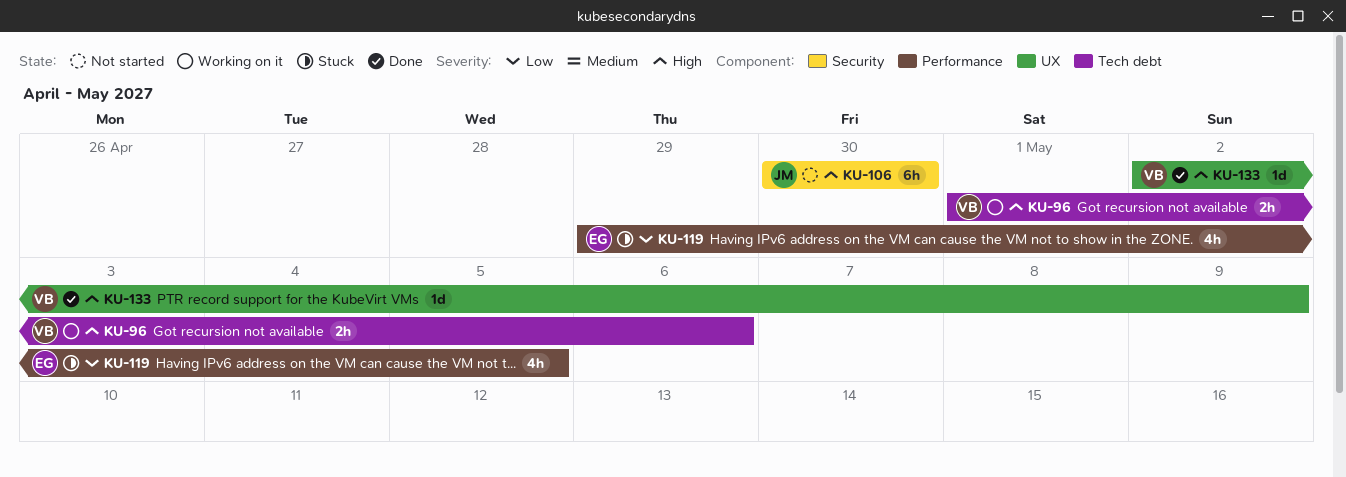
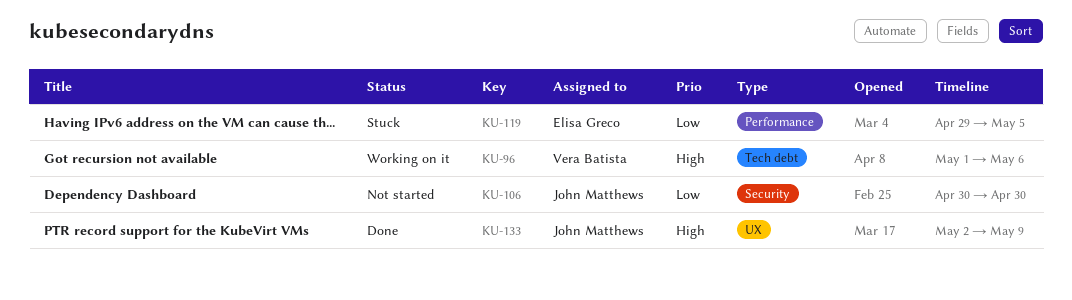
KU-106, priority: High -> Low
KU-133, owner: Vera Batista -> John Matthews

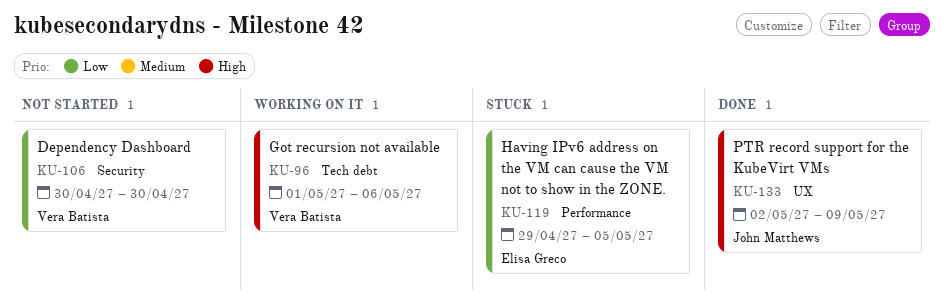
KU-106, owner: John Matthews -> Vera Batista

